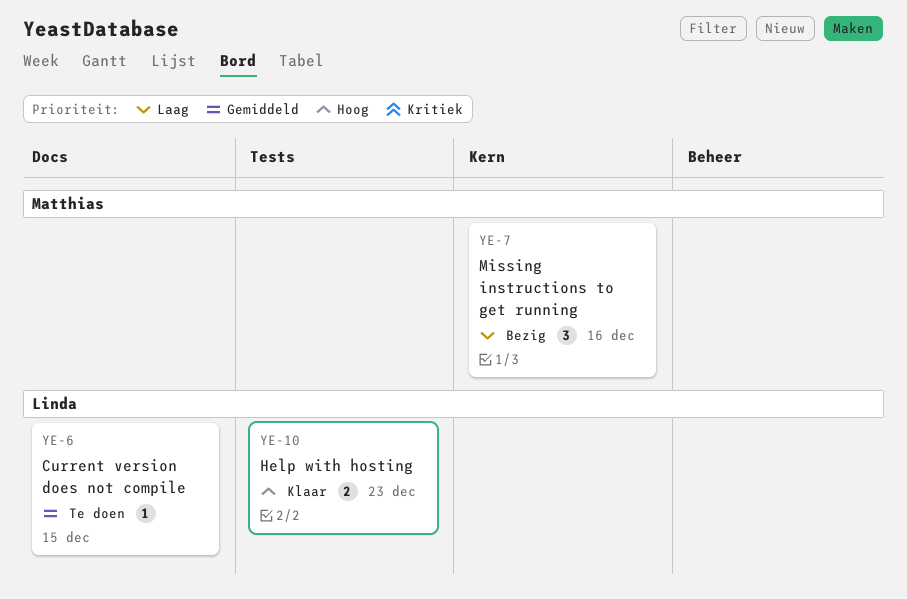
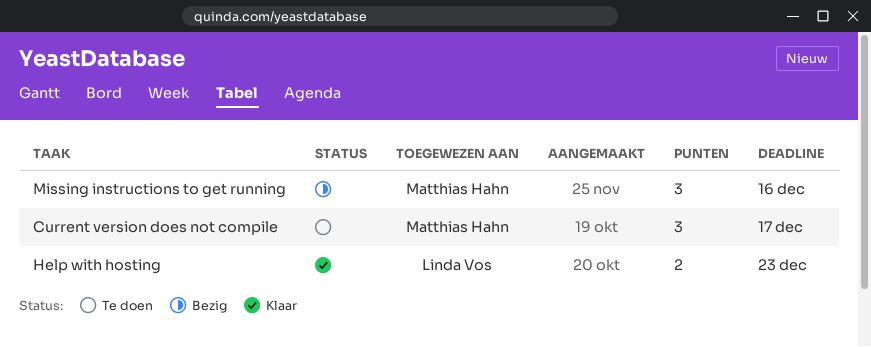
Current version does not compile, owner: Linda Vos -> Matthias Hahn
Current version does not compile, estimate: 1 -> 3
Current version does not compile, due: Dec 15 -> Dec 17

